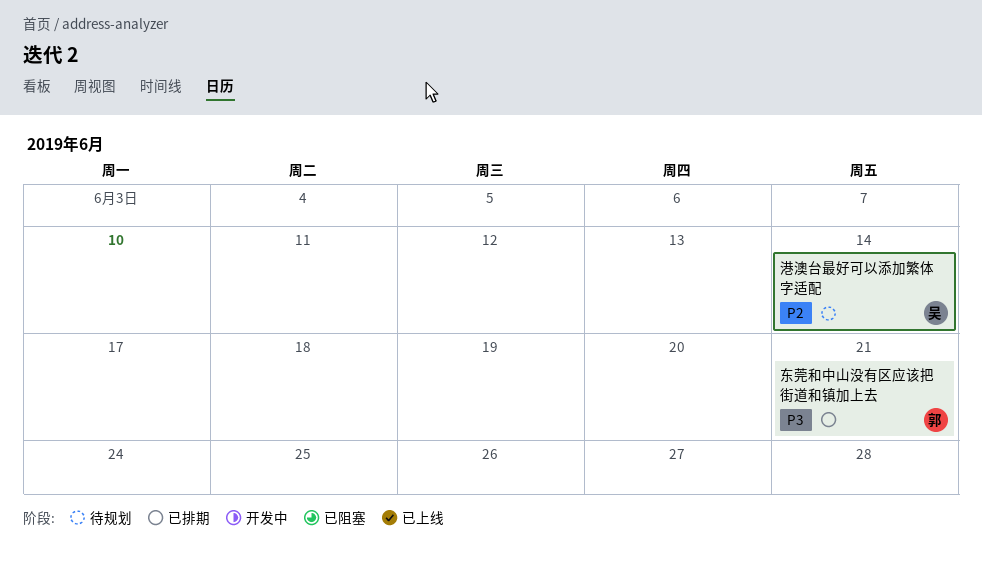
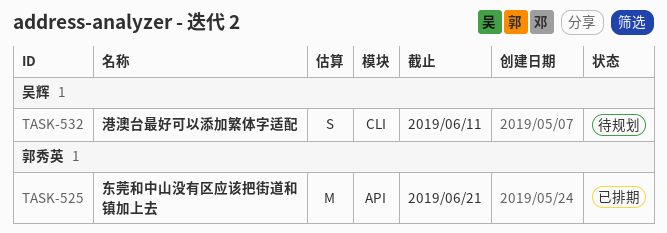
港澳台最好可以添加繁体字适配, due: Jun 14 -> Jun 11

